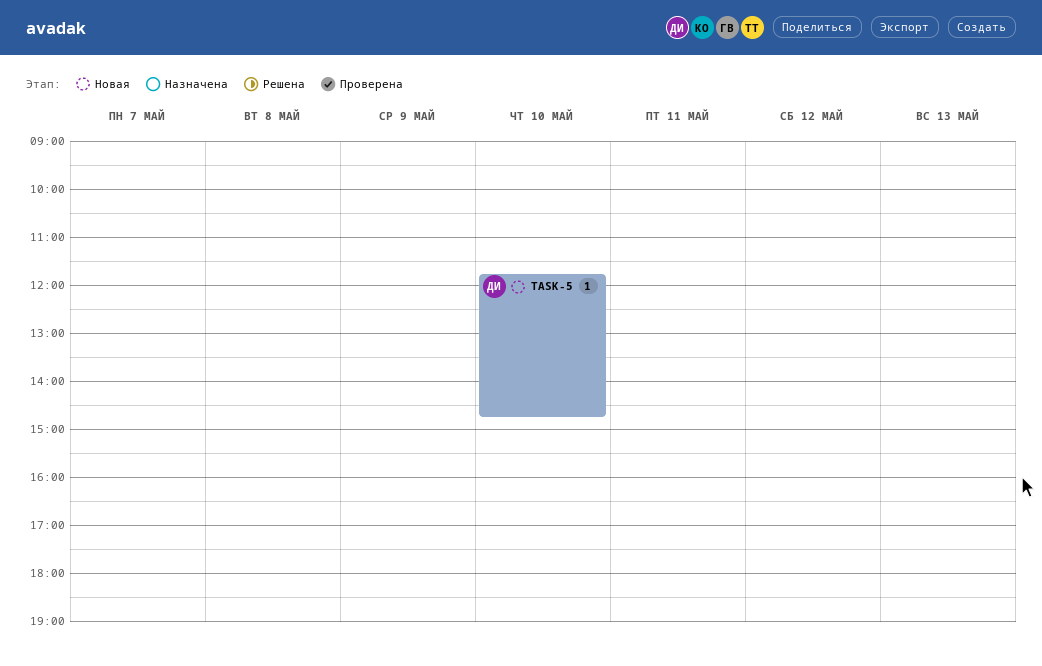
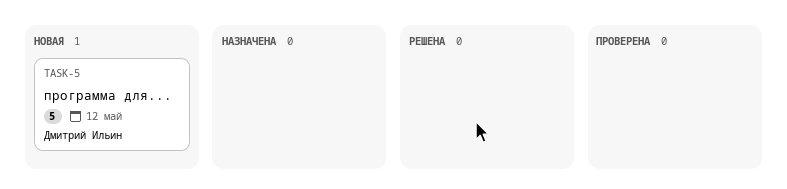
TASK-5, estimate: 1 -> 5
TASK-5, day: May 10 -> May 12

